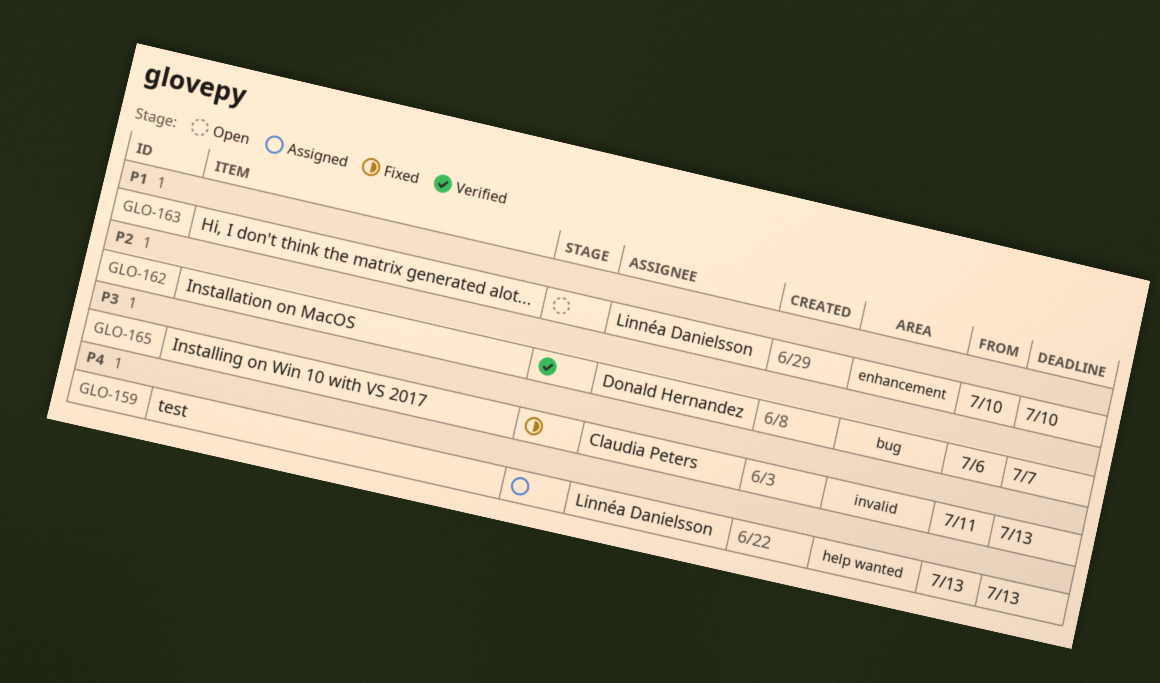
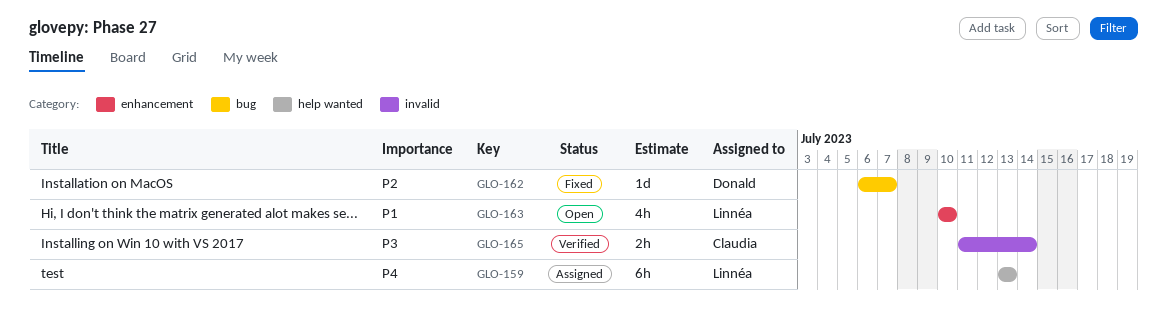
GLO-162, status: Verified -> Fixed
GLO-165, status: Fixed -> Verified
GLO-165, due: Jul 13 -> Jul 14

